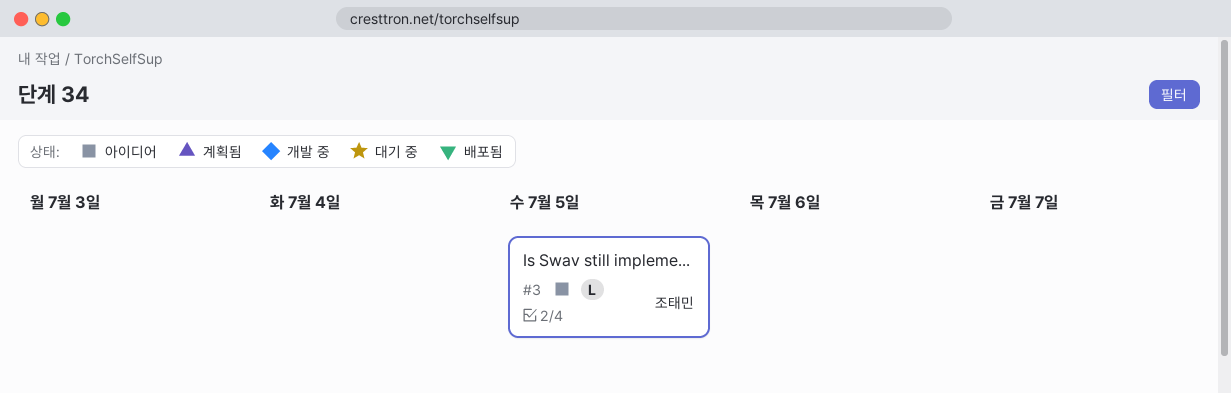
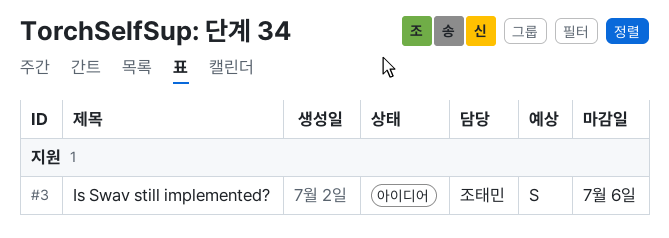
#3, estimate: L -> S
#3, due: Jul 5 -> Jul 6

